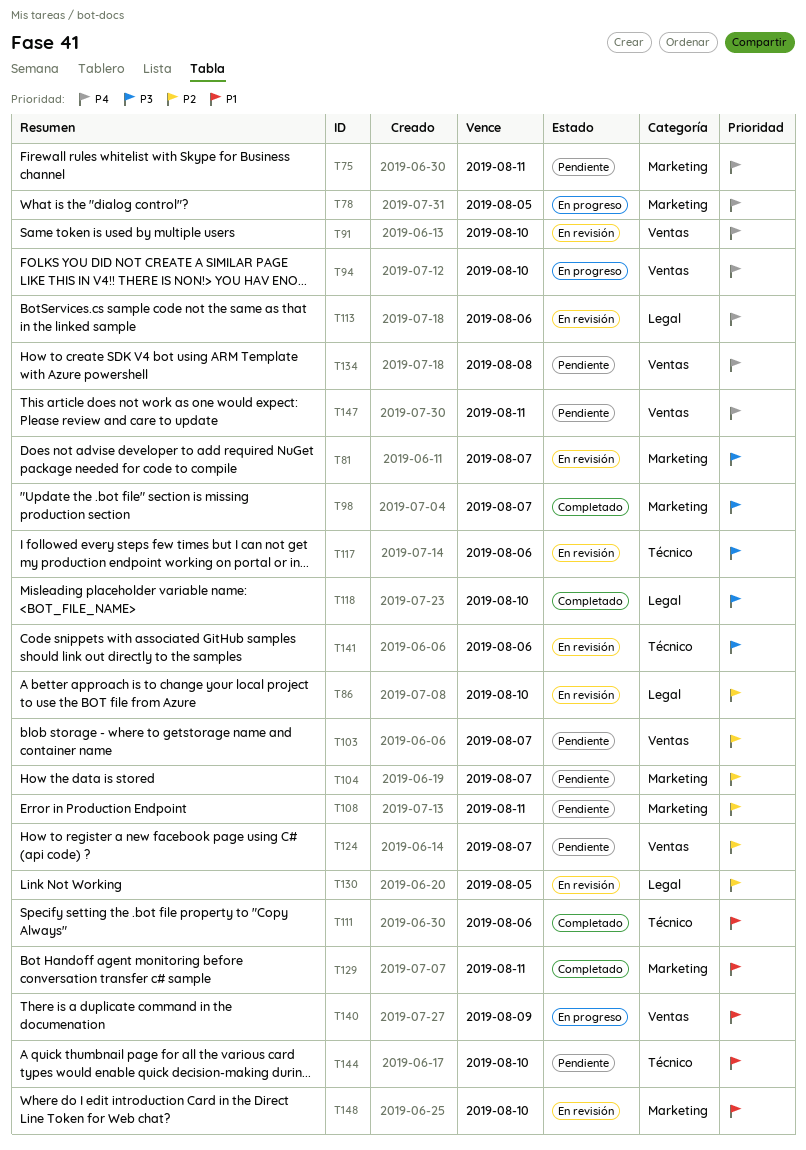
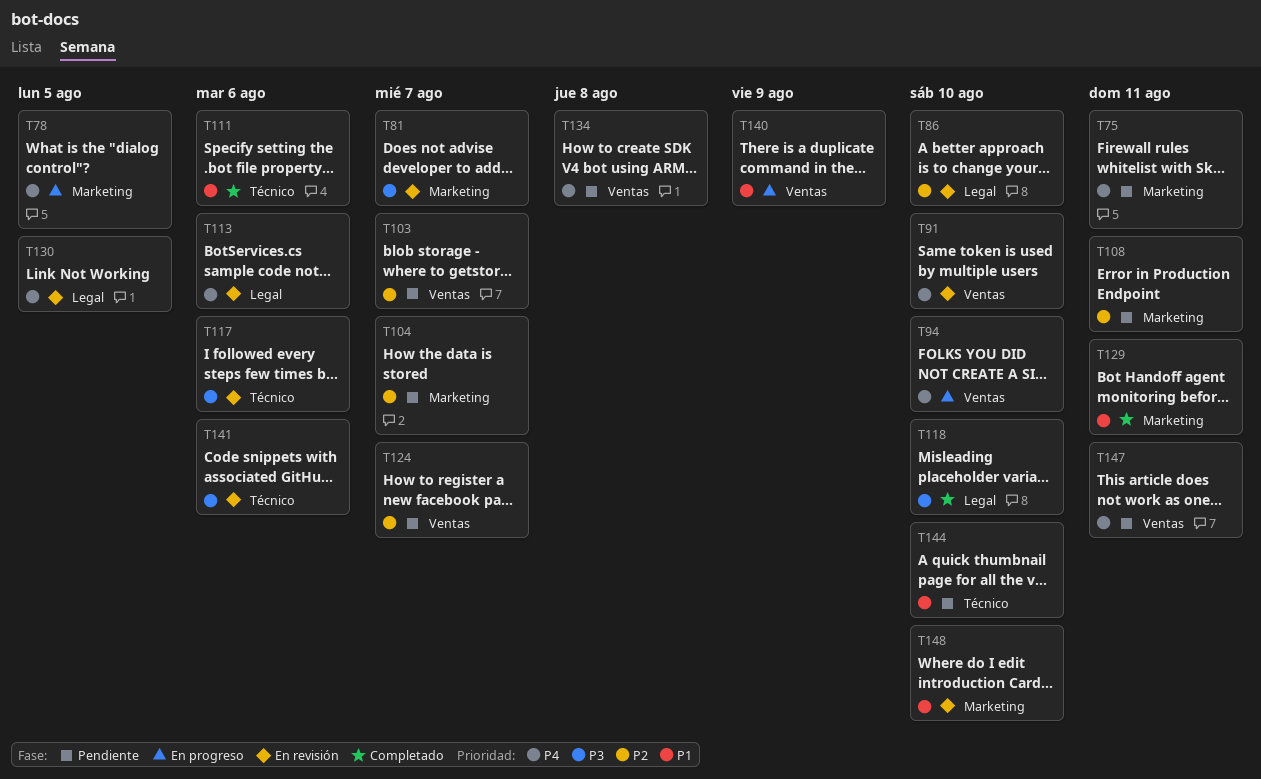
T98: present -> none
T130, priority: P2 -> P4

